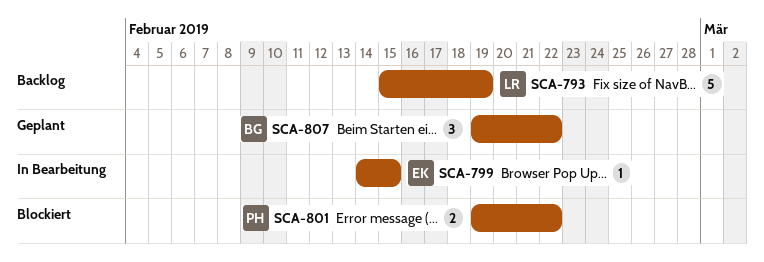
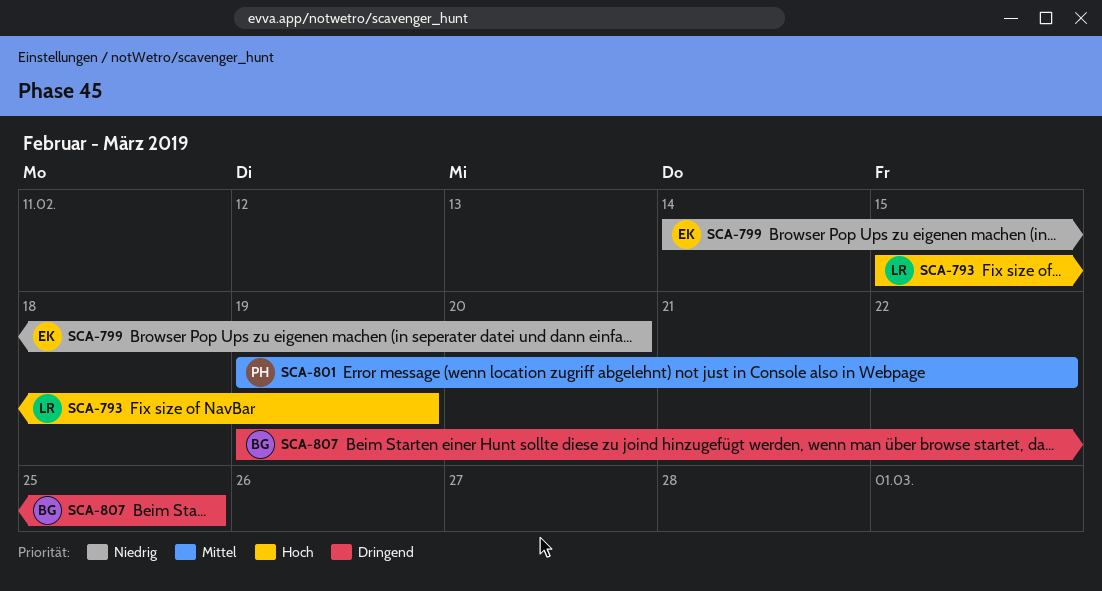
SCA-799, due: Feb 15 -> Feb 20
SCA-807, due: Feb 22 -> Feb 25

